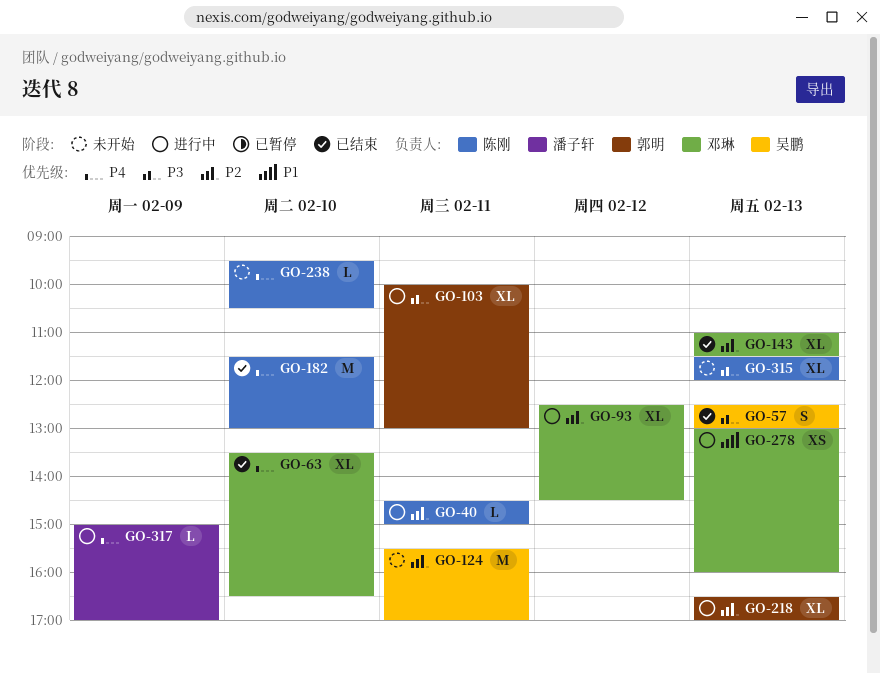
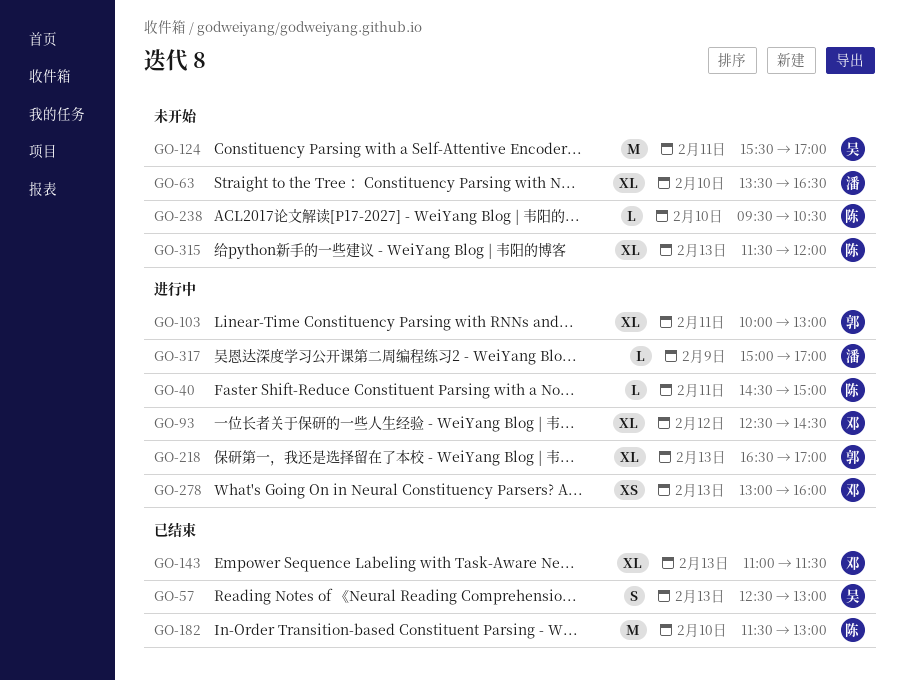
GO-63, status: 已结束 -> 未开始
GO-63, owner: 邓琳 -> 潘子轩

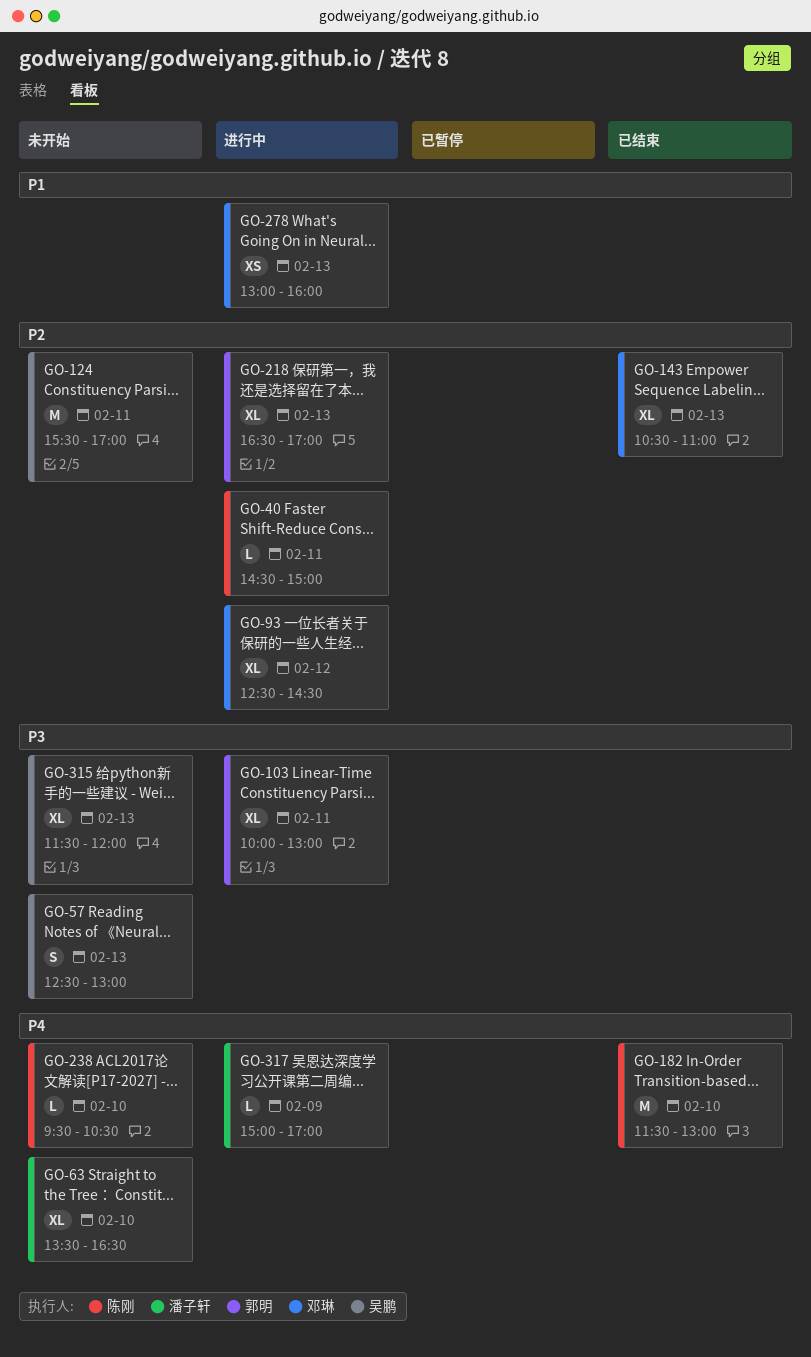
GO-57, status: 已结束 -> 未开始
GO-143, begins: 11:00 -> 10:30
GO-143, ends: 11:30 -> 11:00
GO-315, owner: 陈刚 -> 吴鹏

